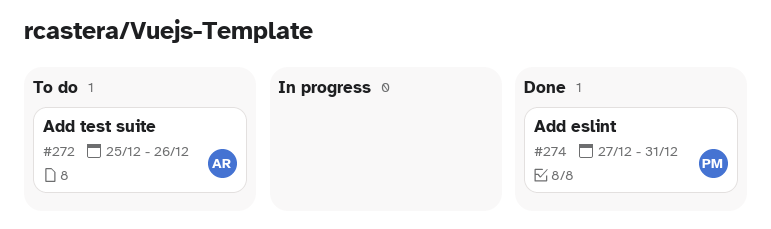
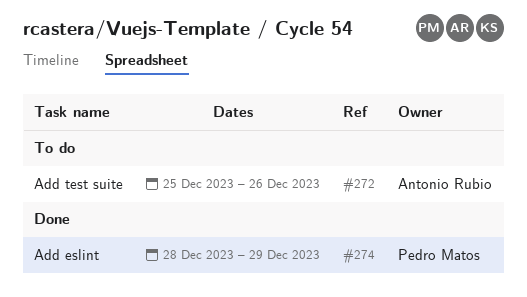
#274, start: Dec 27 -> Dec 28
#274, due: Dec 31 -> Dec 29

